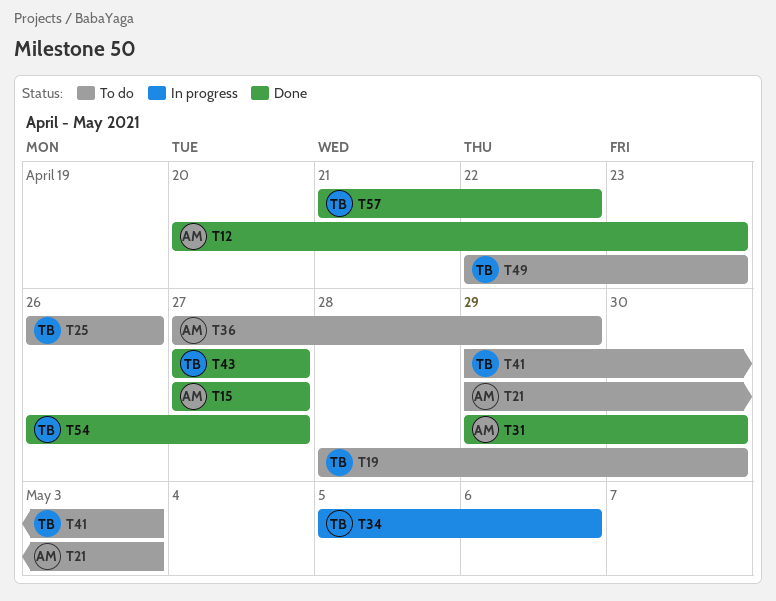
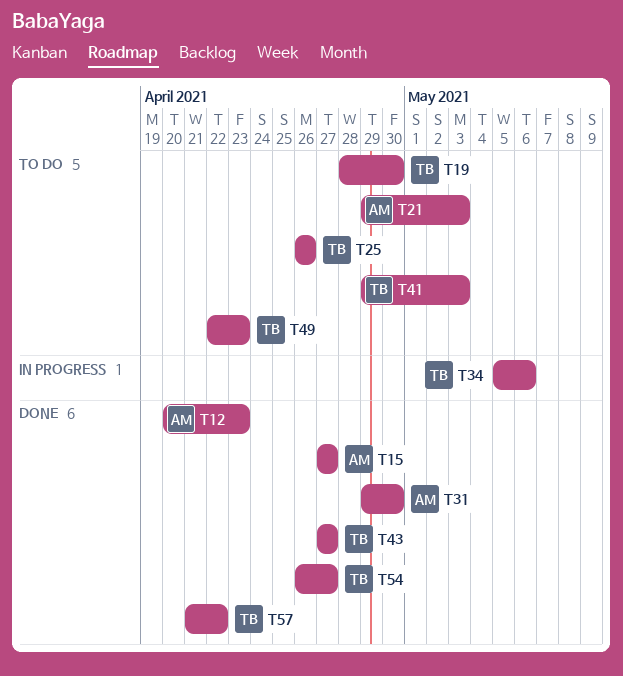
T36: present -> none

